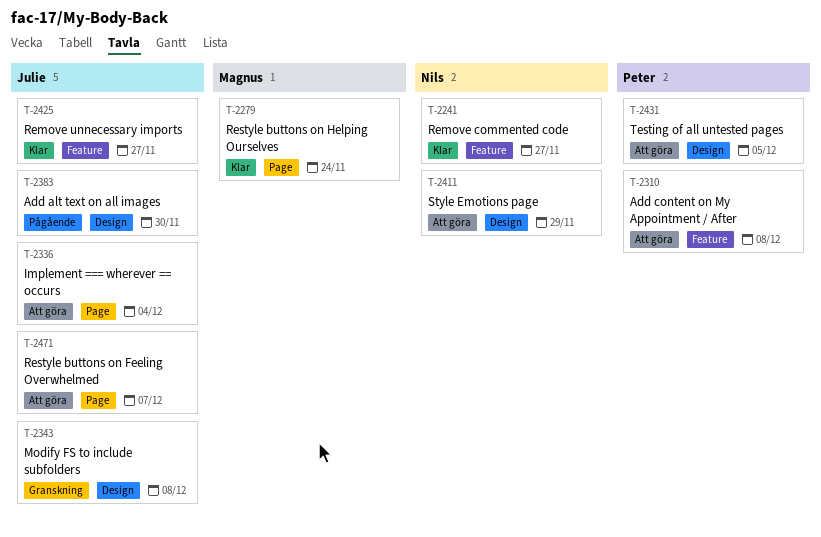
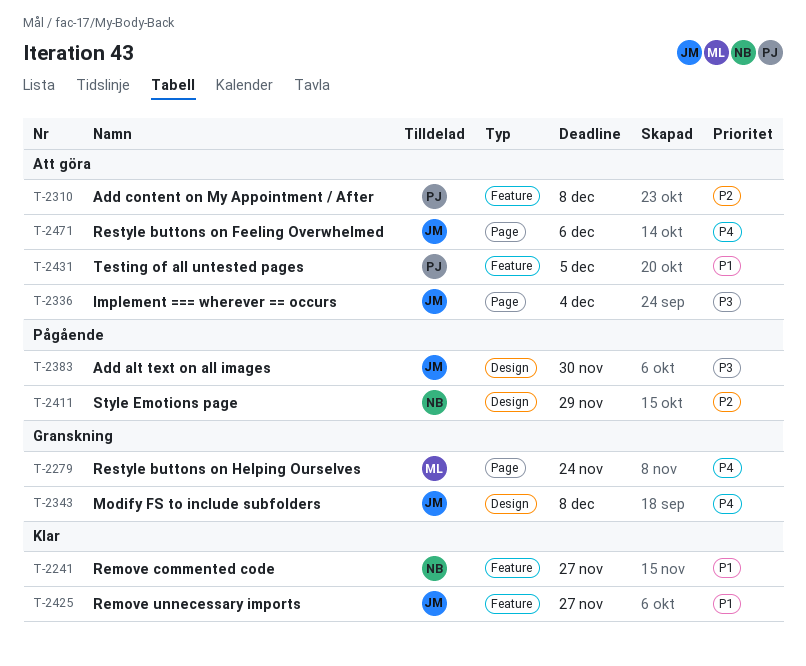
T-2279, status: Klar -> Granskning
T-2411, status: Att göra -> Pågående
T-2431, label: Design -> Feature
T-2471, due: Dec 7 -> Dec 6

